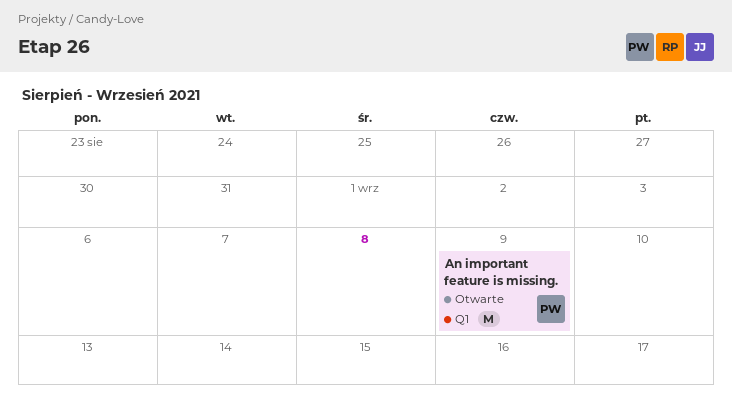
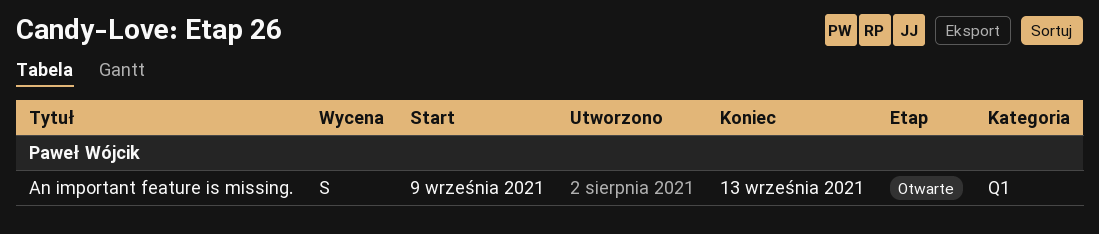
An important feature is missing., estimate: M -> S
An important feature is missing., due: Sep 9 -> Sep 13

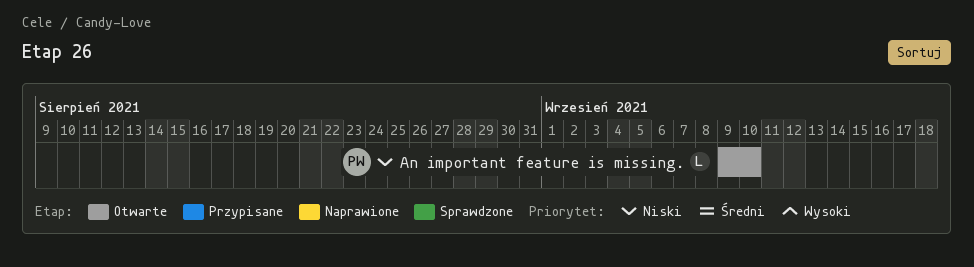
An important feature is missing., estimate: S -> L
An important feature is missing., due: Sep 13 -> Sep 10

